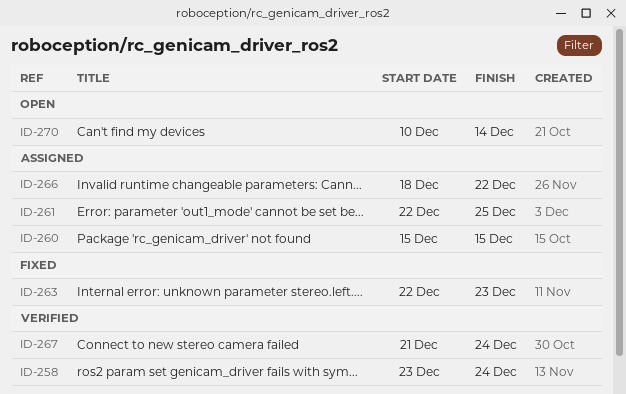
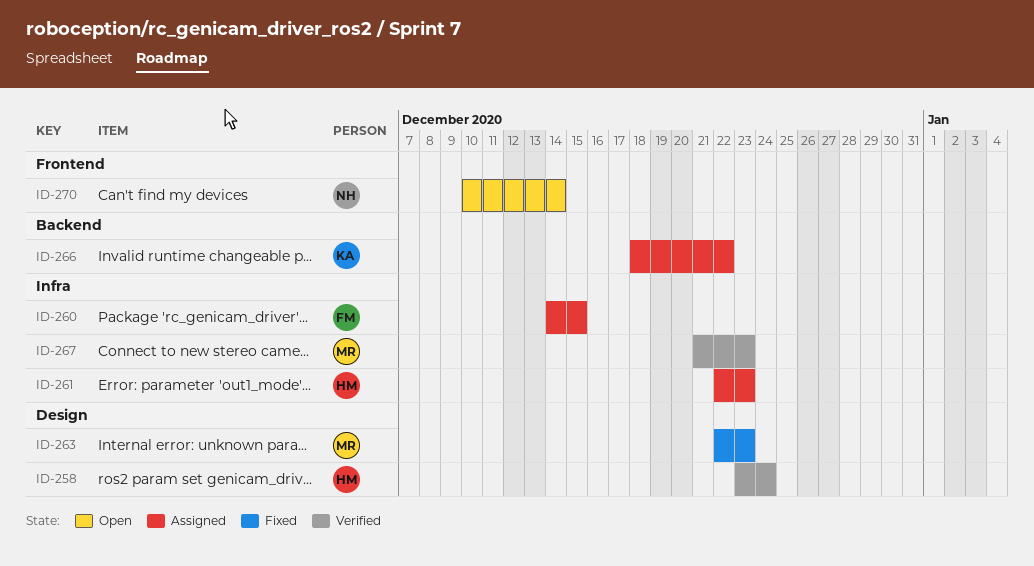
ID-260, start: Dec 15 -> Dec 14
ID-261, due: Dec 25 -> Dec 23
ID-267, due: Dec 24 -> Dec 23

